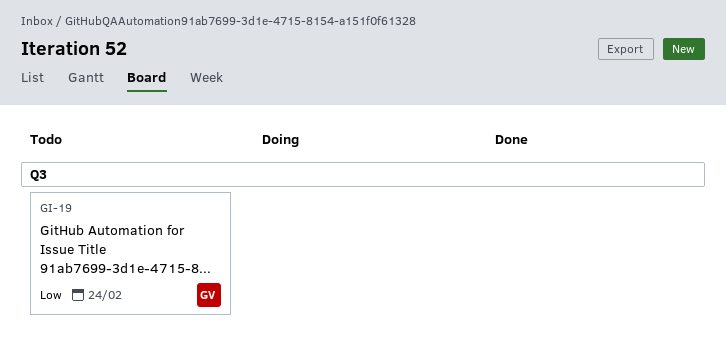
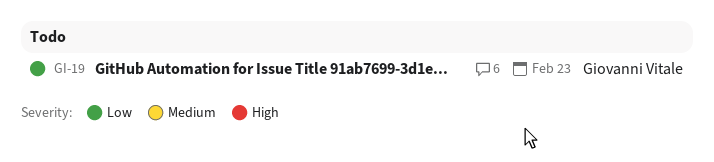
GI-19, due: Feb 24 -> Feb 23

